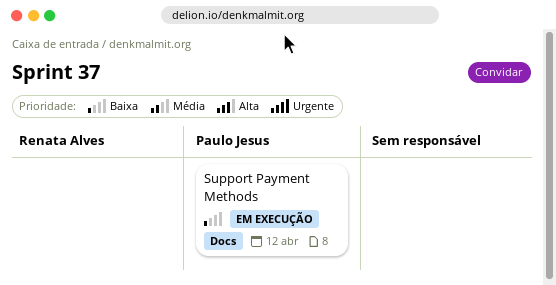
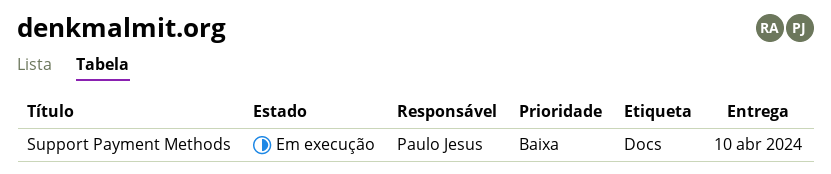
Support Payment Methods, due: Apr 12 -> Apr 10

